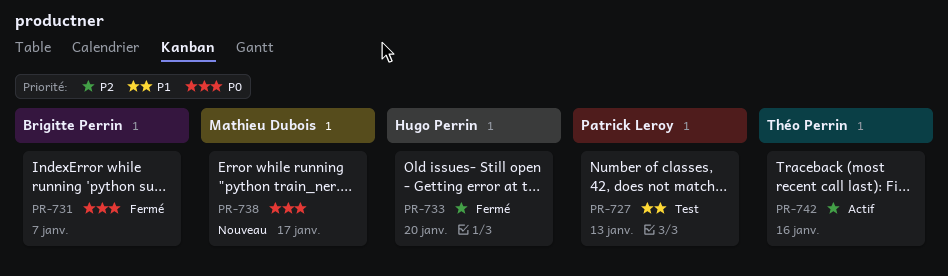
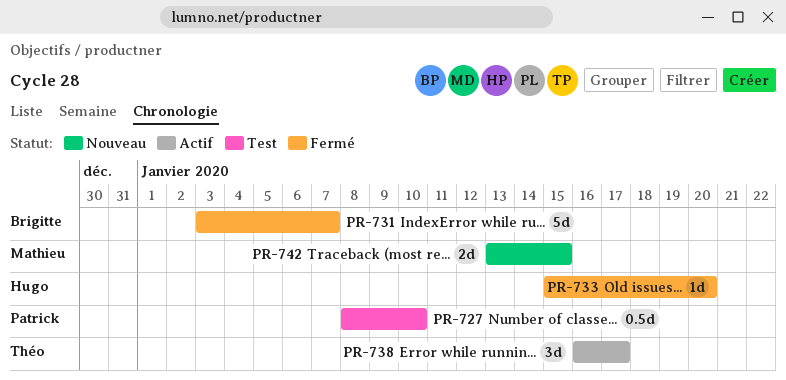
PR-727, due: Jan 13 -> Jan 10
PR-738, status: Nouveau -> Actif
PR-738, owner: Mathieu Dubois -> Théo Perrin
PR-742, status: Actif -> Nouveau
PR-742, owner: Théo Perrin -> Mathieu Dubois
PR-742, due: Jan 16 -> Jan 15

